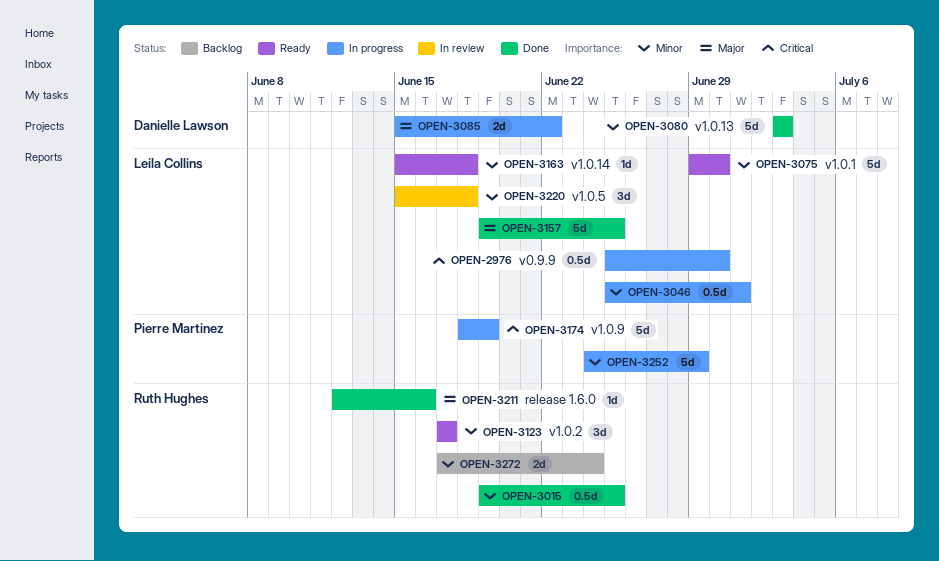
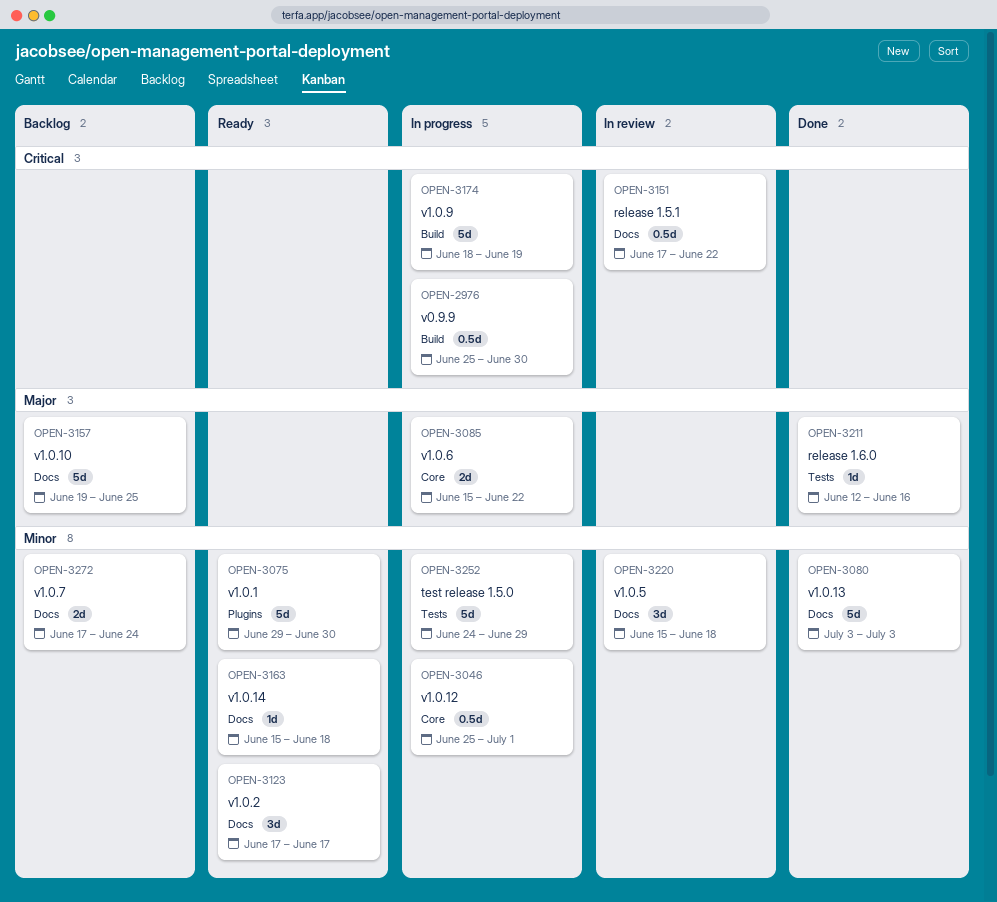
OPEN-3015: present -> none
OPEN-3151: none -> present
OPEN-3157, status: Done -> Backlog

